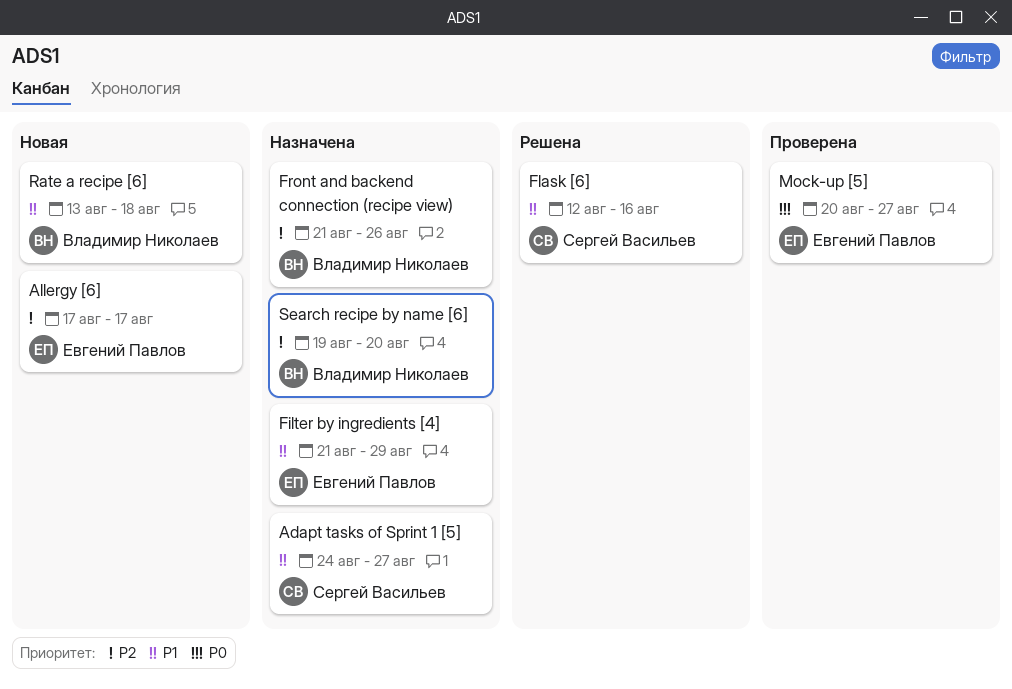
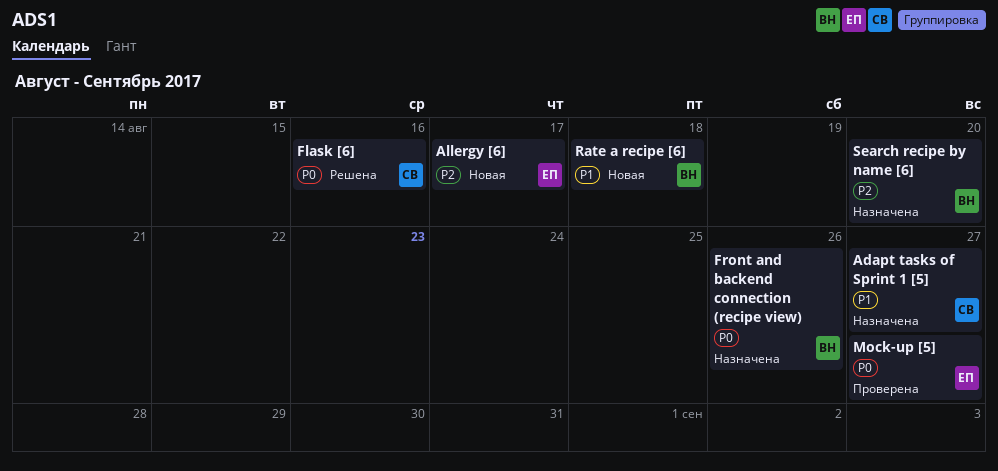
Filter by ingredients [4]: present -> none
Flask [6], priority: P1 -> P0
Front and backend connection (recipe view), priority: P2 -> P0

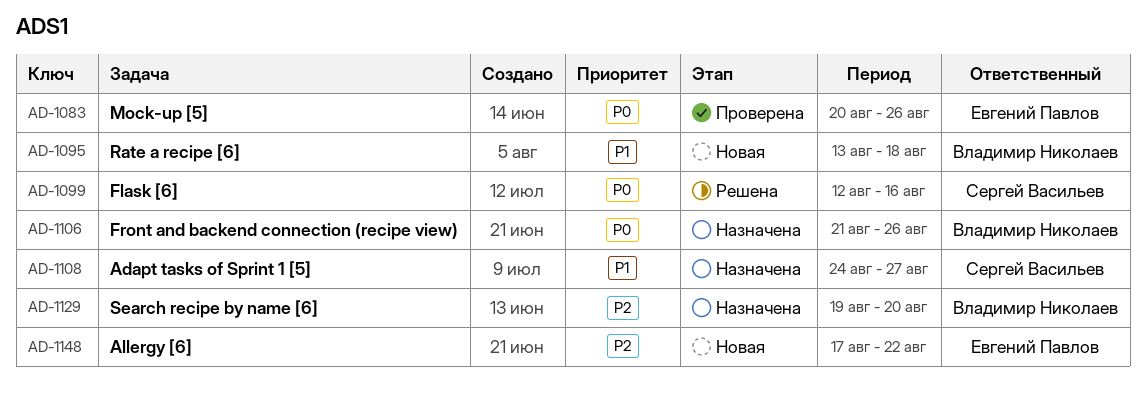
Allergy [6], due: Aug 17 -> Aug 22
Mock-up [5], due: Aug 27 -> Aug 26

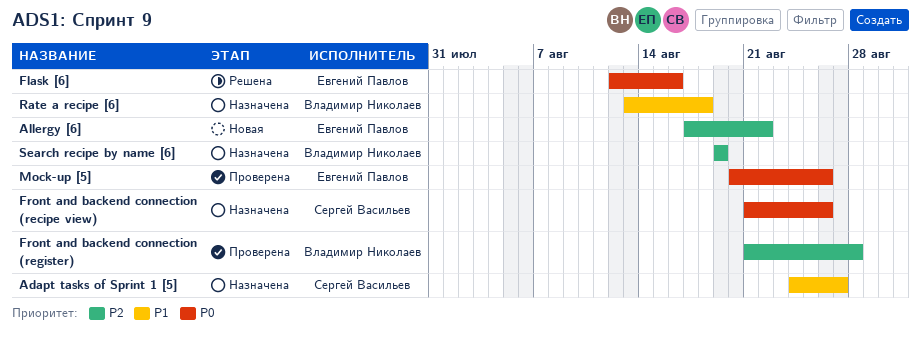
Flask [6], owner: Сергей Васильев -> Евгений Павлов
Front and backend connection (recipe view), owner: Владимир Николаев -> Сергей Васильев
Front and backend connection (register): none -> present
Rate a recipe [6], status: Новая -> Назначена
Search recipe by name [6], due: Aug 20 -> Aug 19

